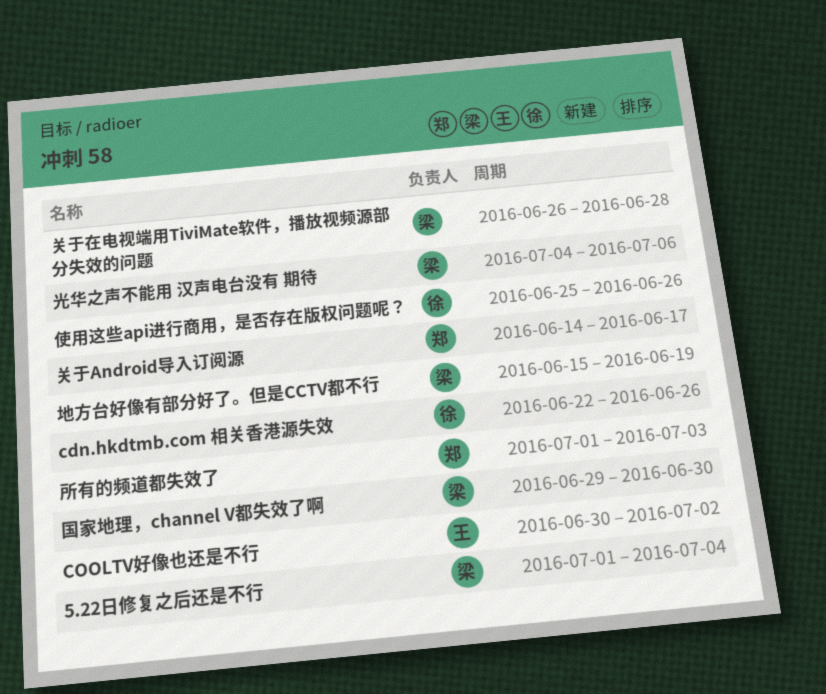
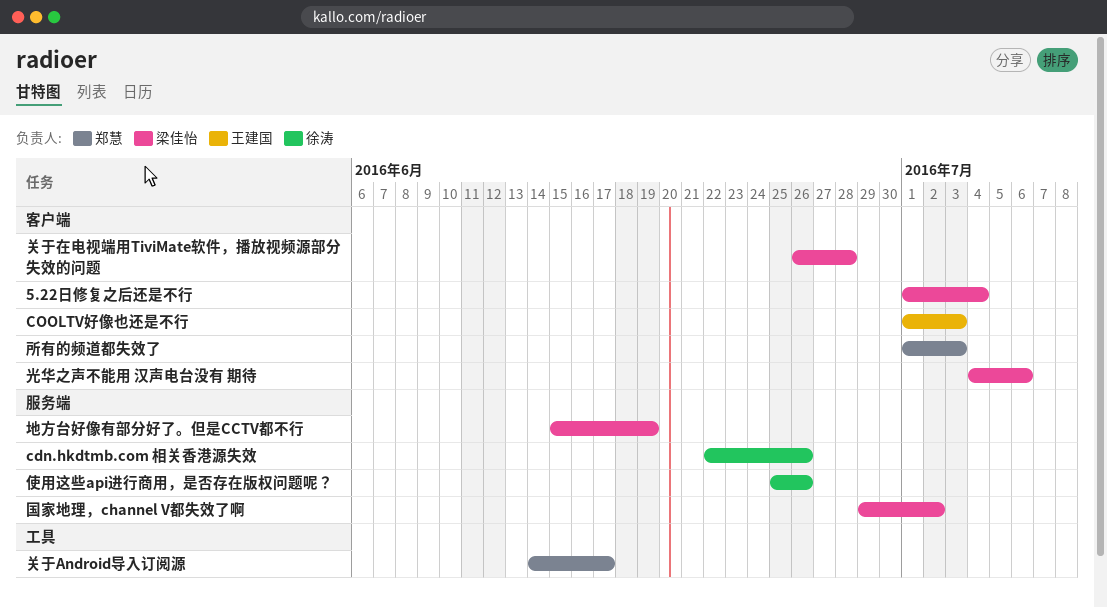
COOLTV好像也还是不行, start: Jun 30 -> Jul 1
COOLTV好像也还是不行, due: Jul 2 -> Jul 3
国家地理，channel V都失效了啊, due: Jun 30 -> Jul 2

